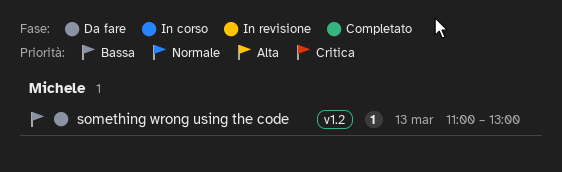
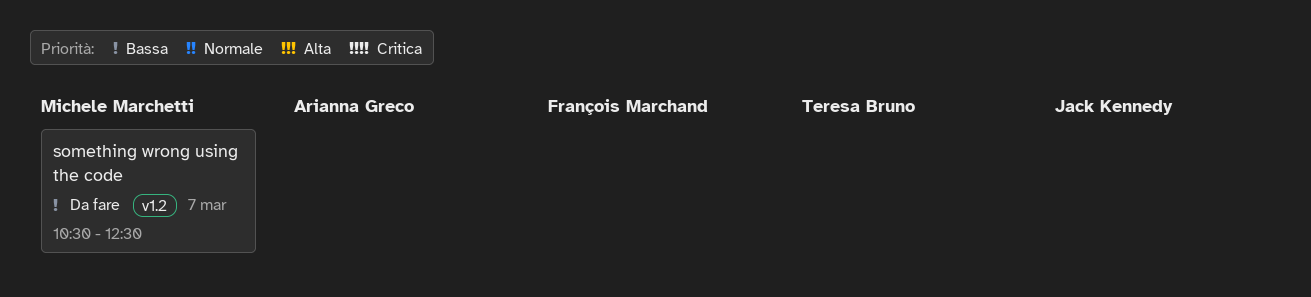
something wrong using the code, day: Mar 13 -> Mar 7
something wrong using the code, begins: 11:00 -> 10:30
something wrong using the code, ends: 13:00 -> 12:30

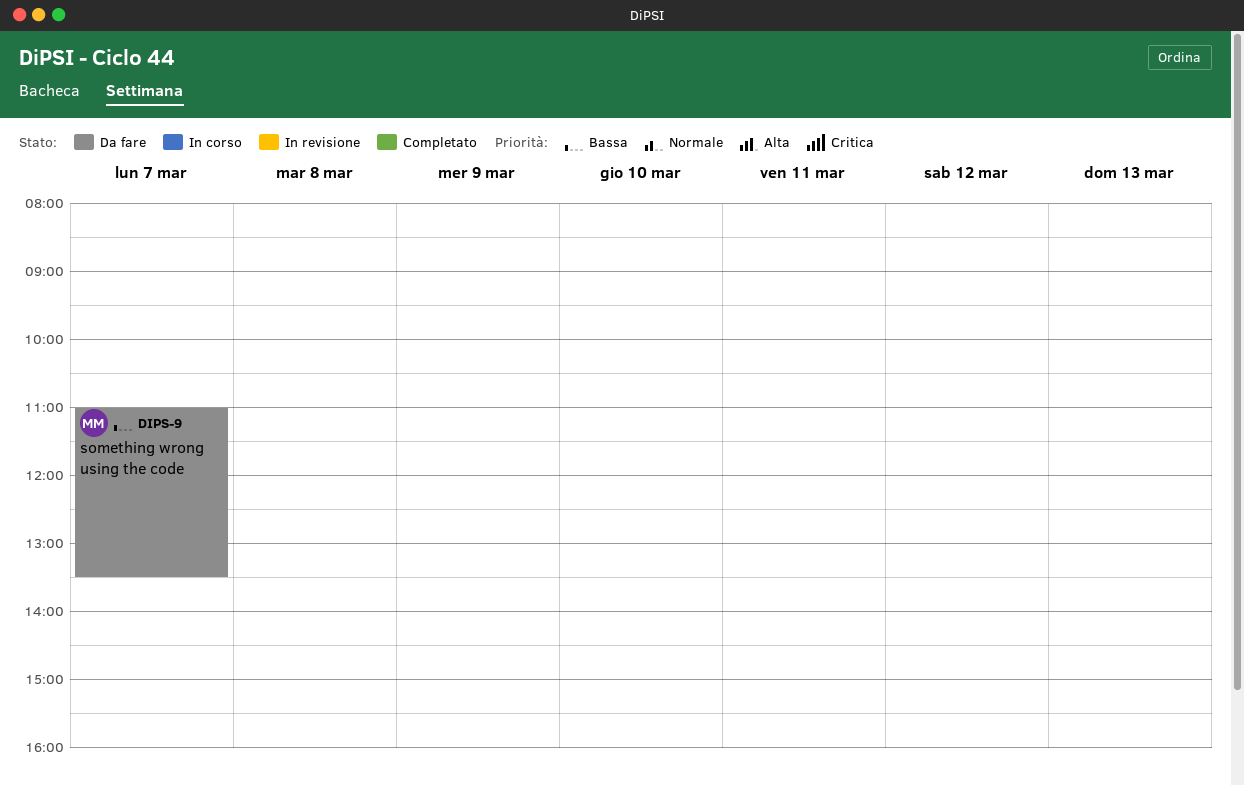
something wrong using the code, begins: 10:30 -> 11:00
something wrong using the code, ends: 12:30 -> 13:30

